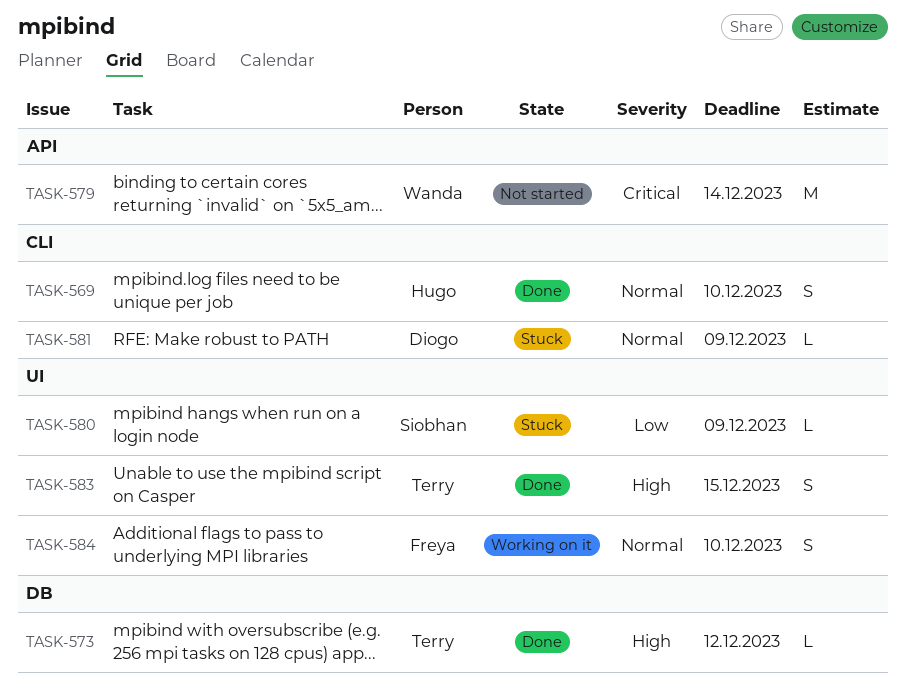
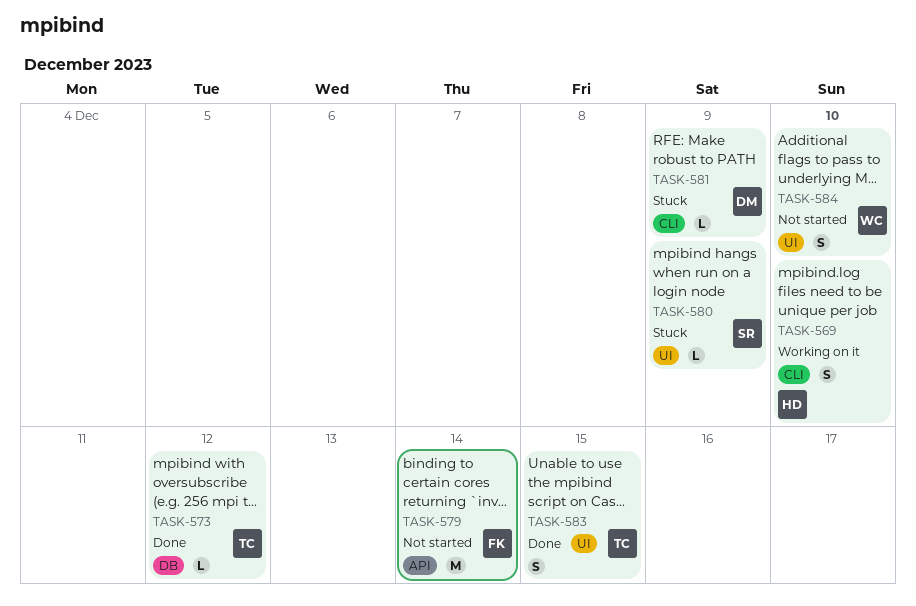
TASK-569, status: Done -> Working on it
TASK-579, owner: Wanda -> Freya
TASK-584, status: Working on it -> Not started
TASK-584, owner: Freya -> Wanda

